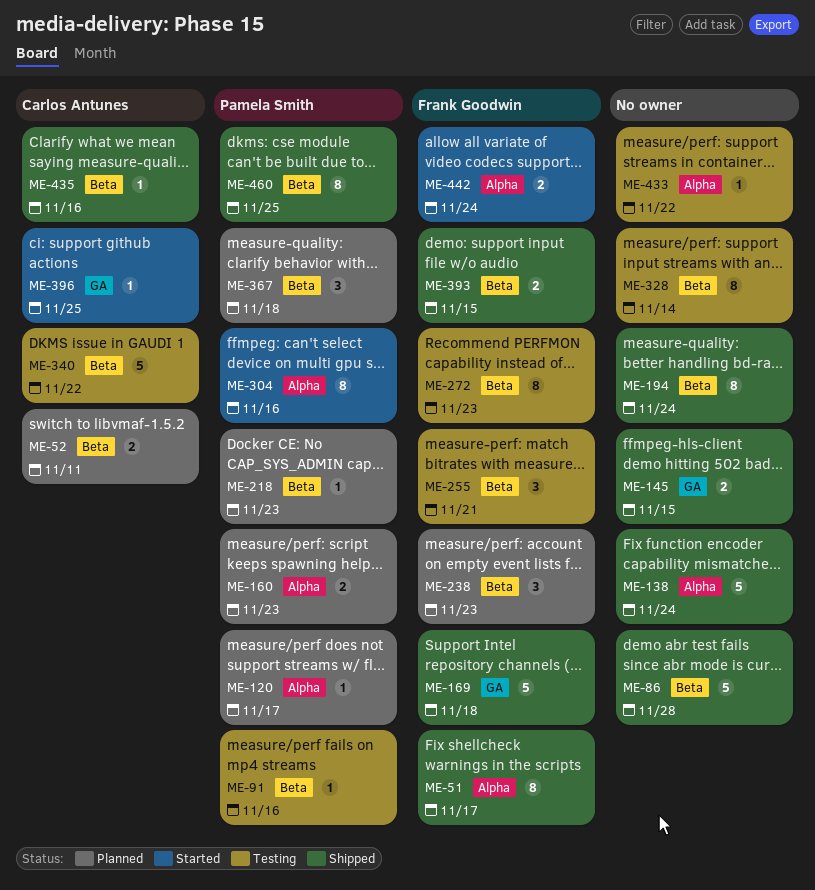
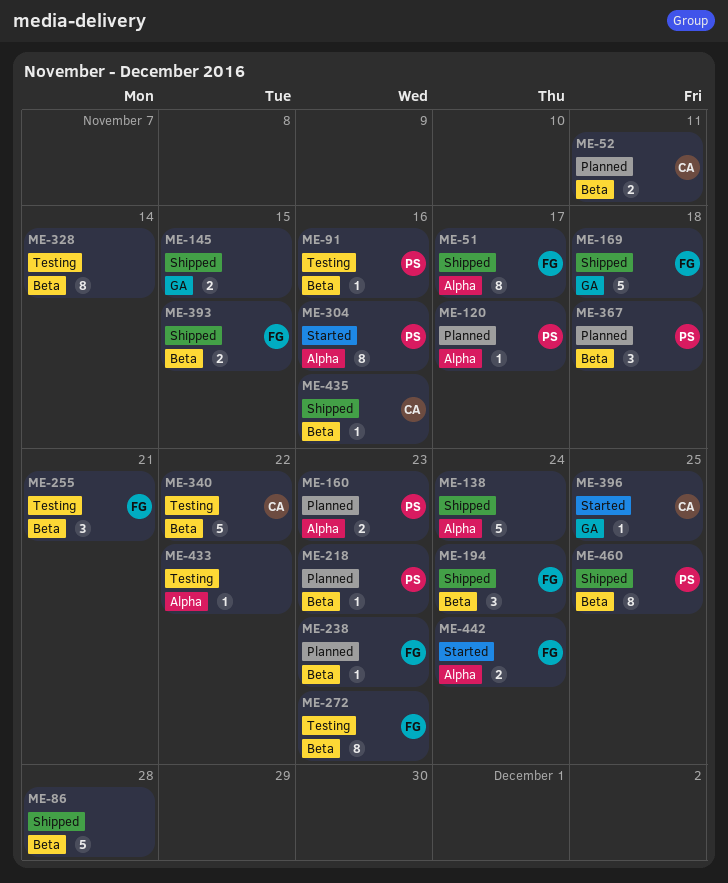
ME-194, owner: none -> Frank Goodwin
ME-194, estimate: 8 -> 3
ME-238, estimate: 3 -> 1

